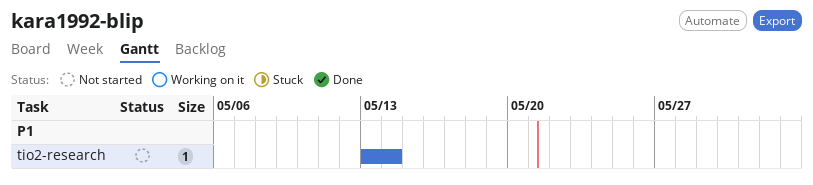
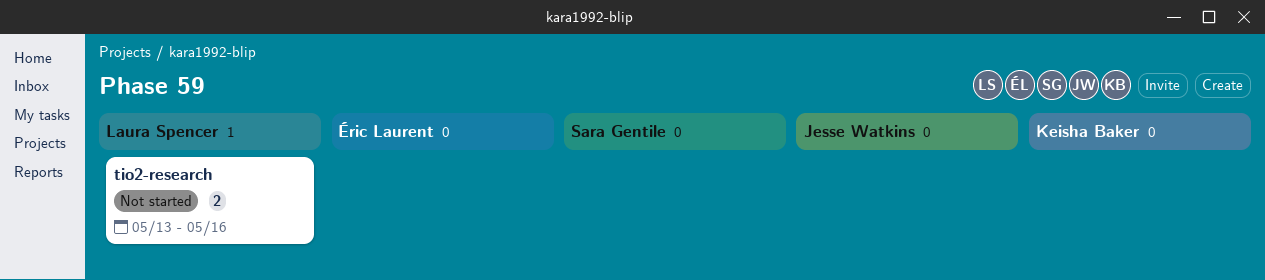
tio2-research, estimate: 1 -> 2
tio2-research, due: May 14 -> May 16

